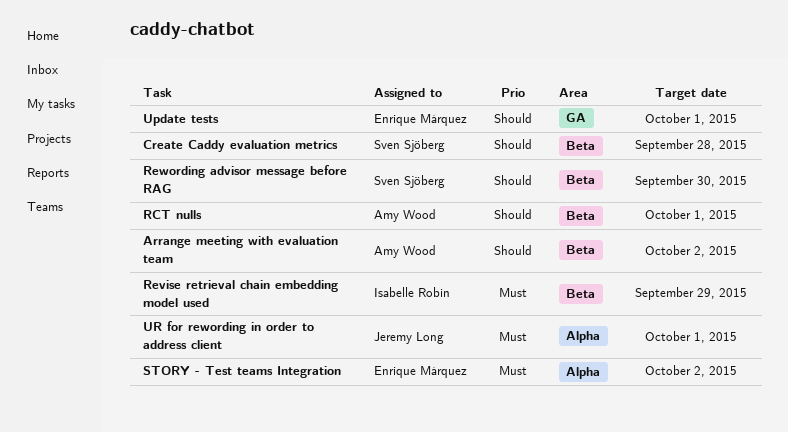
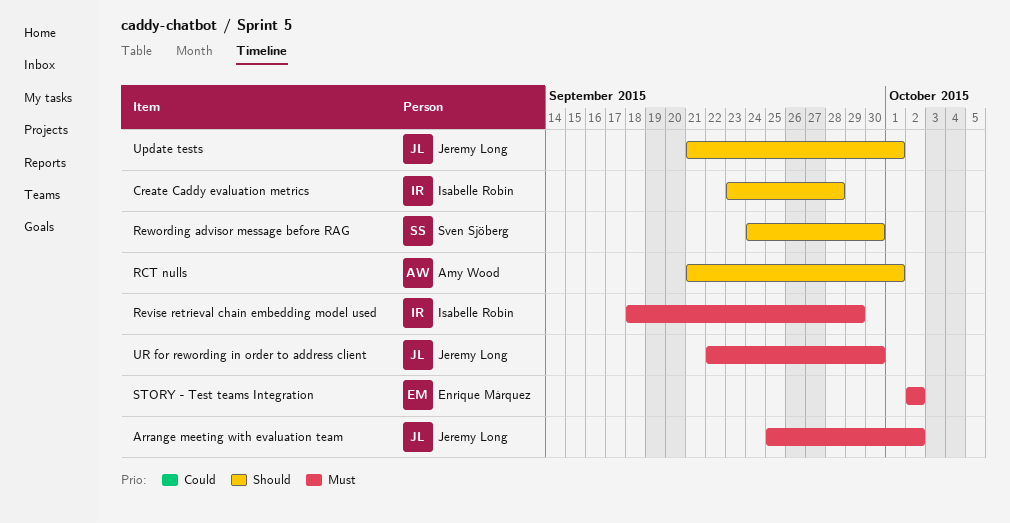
Arrange meeting with evaluation team, owner: Amy Wood -> Jeremy Long
Arrange meeting with evaluation team, priority: Should -> Must
Create Caddy evaluation metrics, owner: Sven Sjöberg -> Isabelle Robin
Update tests, owner: Enrique Márquez -> Jeremy Long
UR for rewording in order to address client, due: Oct 1 -> Sep 30

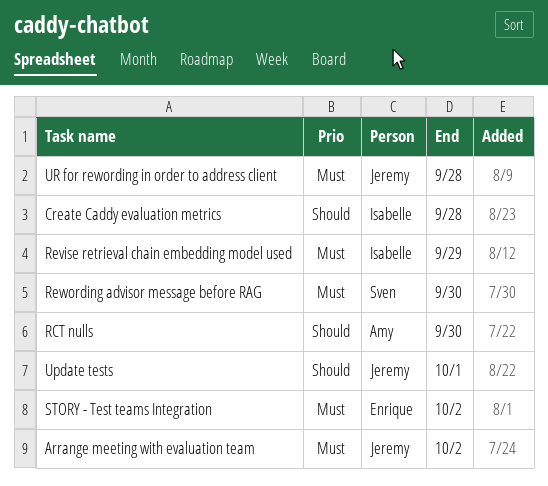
RCT nulls, due: Oct 1 -> Sep 30
Rewording advisor message before RAG, priority: Should -> Must
UR for rewording in order to address client, due: Sep 30 -> Sep 28

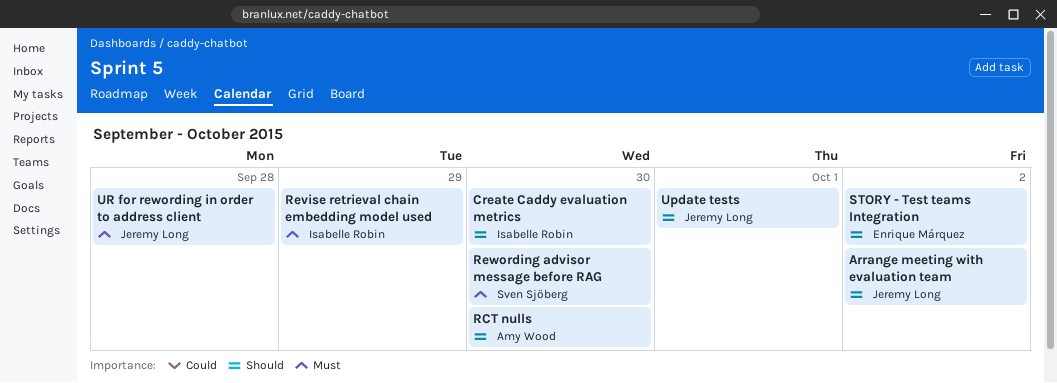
Arrange meeting with evaluation team, priority: Must -> Should
Create Caddy evaluation metrics, due: Sep 28 -> Sep 30
STORY - Test teams Integration, priority: Must -> Should

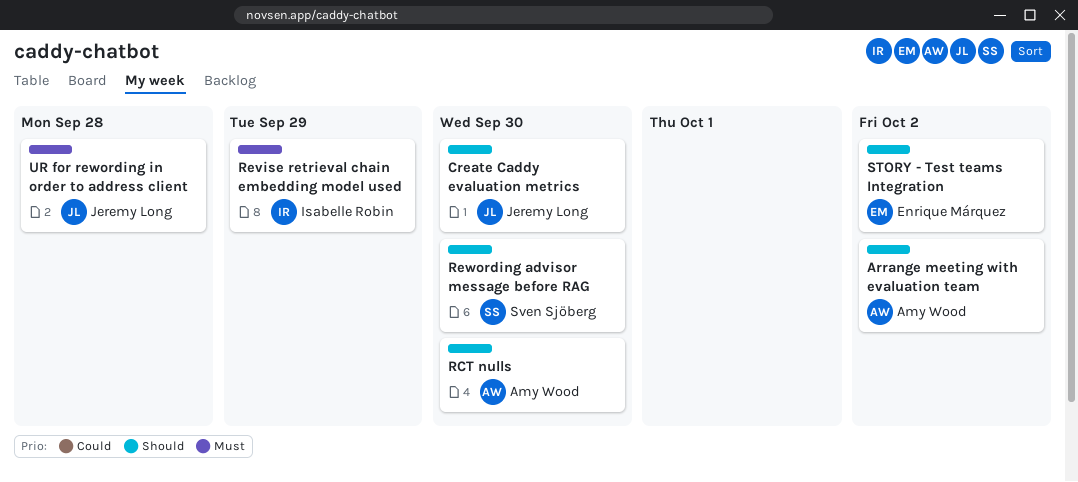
Arrange meeting with evaluation team, owner: Jeremy Long -> Amy Wood
Create Caddy evaluation metrics, owner: Isabelle Robin -> Jeremy Long
Rewording advisor message before RAG, priority: Must -> Should
Update tests: present -> none

